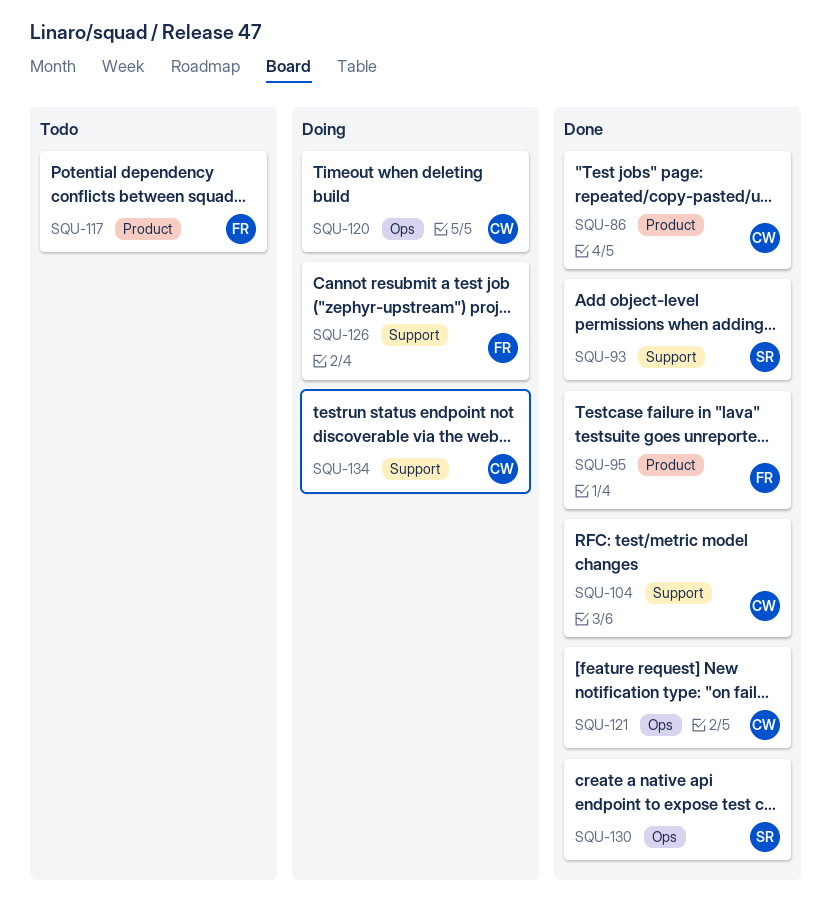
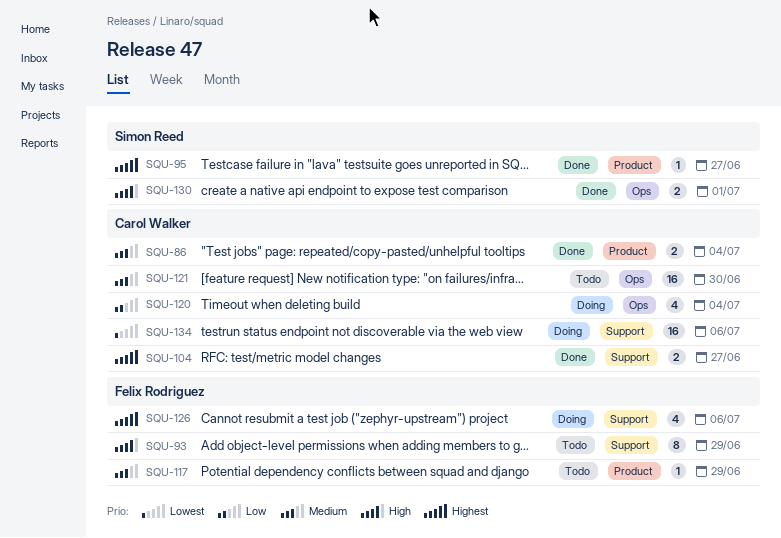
SQU-93, status: Done -> Todo
SQU-93, owner: Simon Reed -> Felix Rodriguez
SQU-95, owner: Felix Rodriguez -> Simon Reed
SQU-121, status: Done -> Todo

